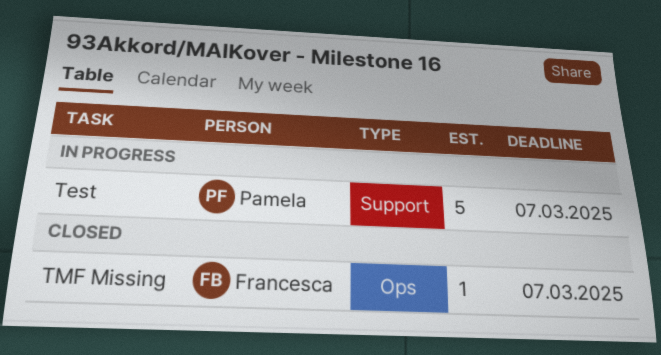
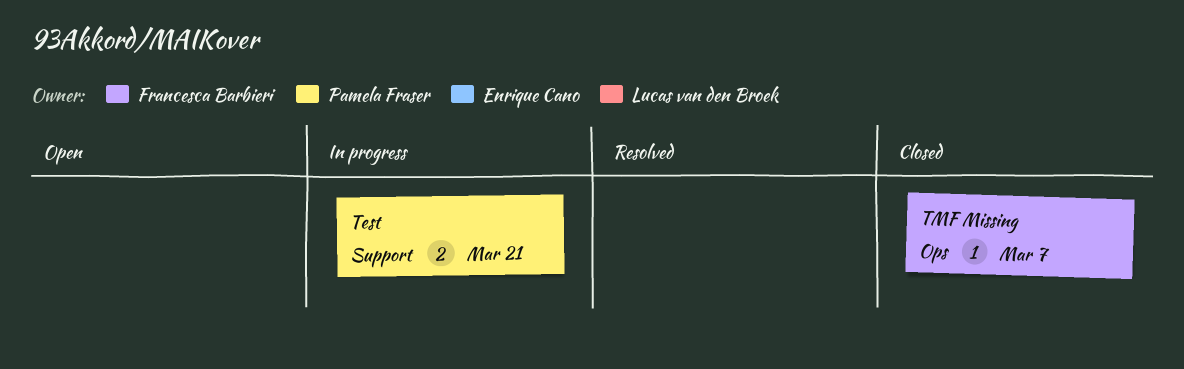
Test, estimate: 5 -> 2
Test, due: Mar 7 -> Mar 21

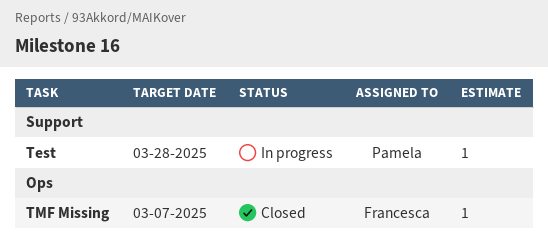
Test, estimate: 2 -> 1
Test, due: Mar 21 -> Mar 28

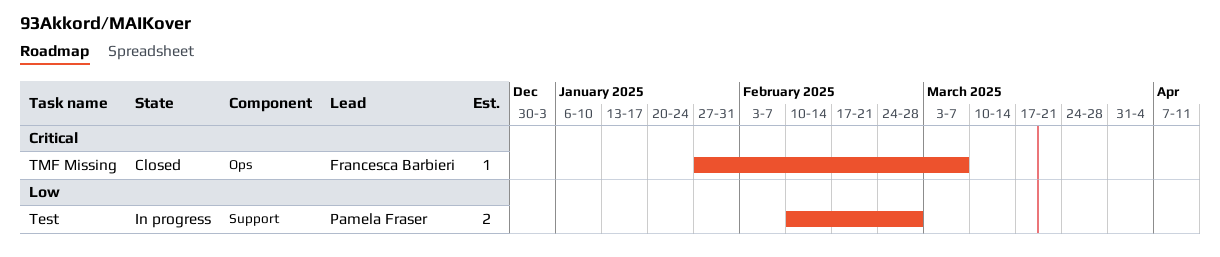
Test, estimate: 1 -> 2
Test, due: Mar 28 -> Feb 28

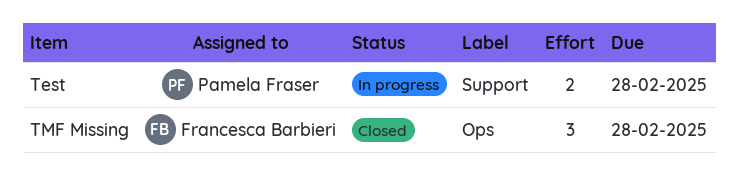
TMF Missing, estimate: 1 -> 3
TMF Missing, due: Mar 7 -> Feb 28

